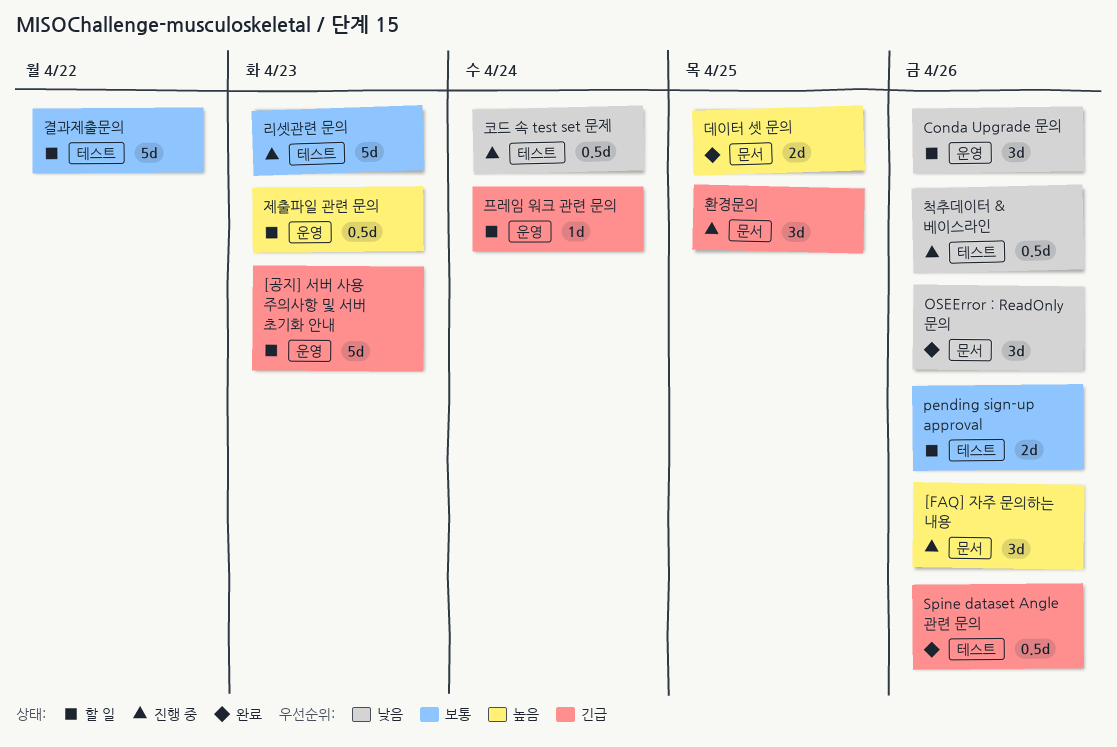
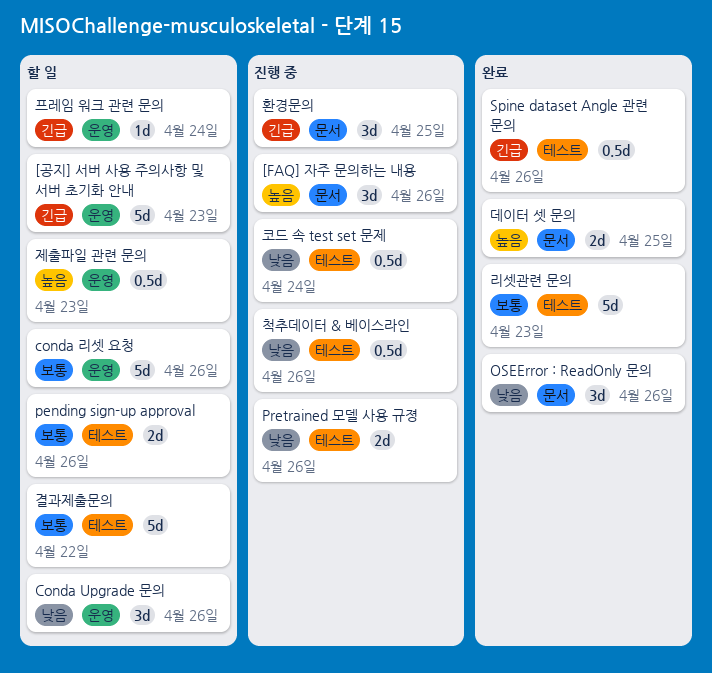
conda 리셋 요청: none -> present
Pretrained 모델 사용 규졍: none -> present
리셋관련 문의, status: 진행 중 -> 완료

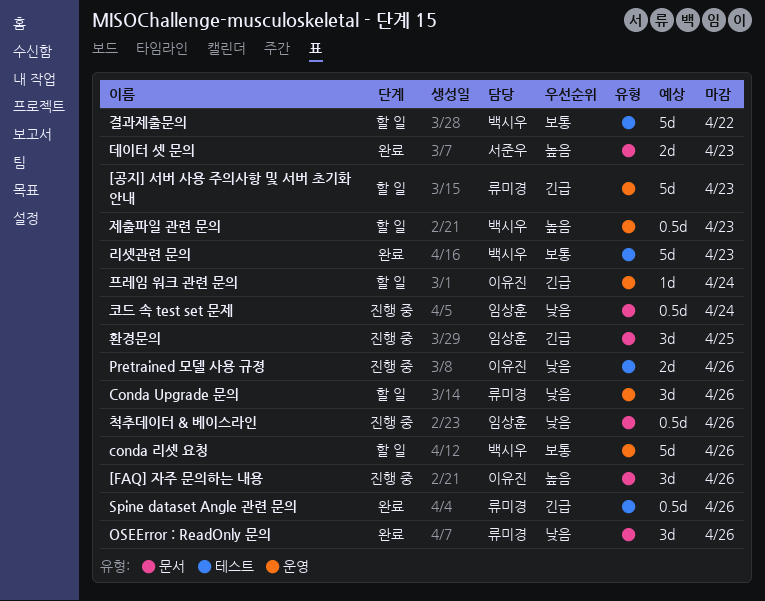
pending sign-up approval: present -> none
데이터 셋 문의, due: Apr 25 -> Apr 23
척추데이터 & 베이스라인, label: 테스트 -> 문서
코드 속 test set 문제, label: 테스트 -> 문서

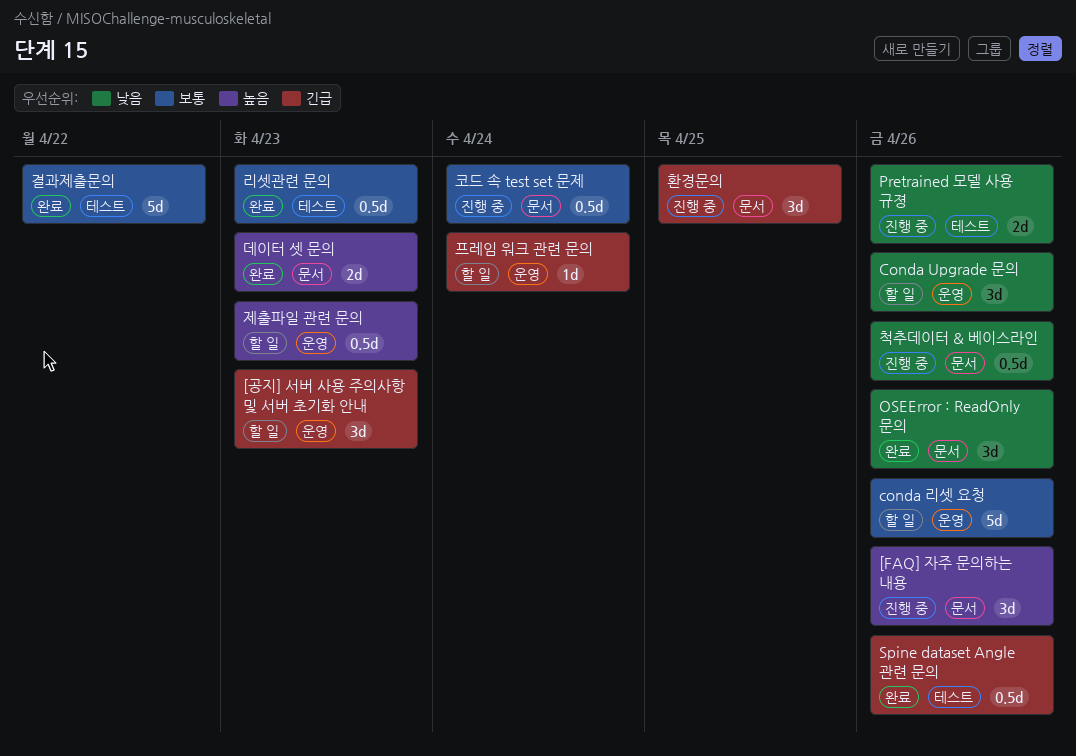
[공지] 서버 사용 주의사항 및 서버 초기화 안내, estimate: 5d -> 3d
결과제출문의, status: 할 일 -> 완료
리셋관련 문의, estimate: 5d -> 0.5d
코드 속 test set 문제, priority: 낮음 -> 보통

